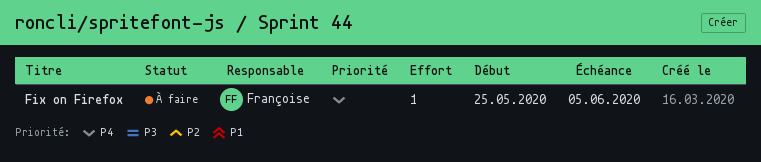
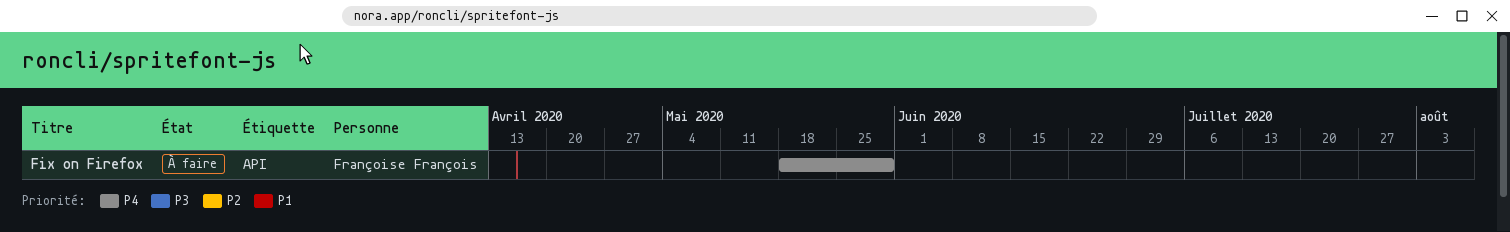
Fix on Firefox, start: May 25 -> May 18
Fix on Firefox, due: Jun 5 -> May 29

